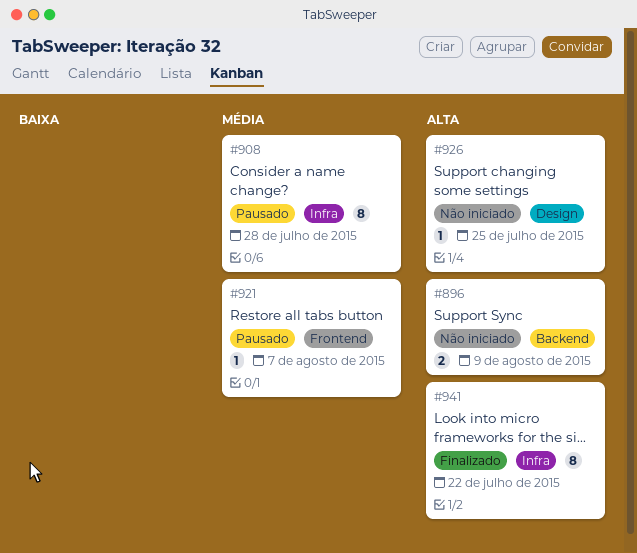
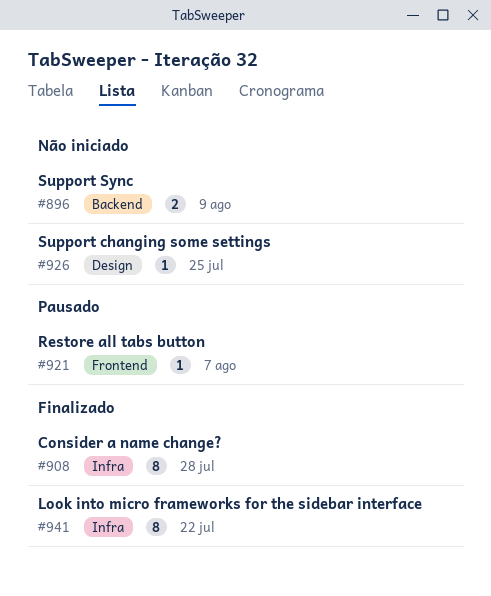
#908, status: Pausado -> Finalizado

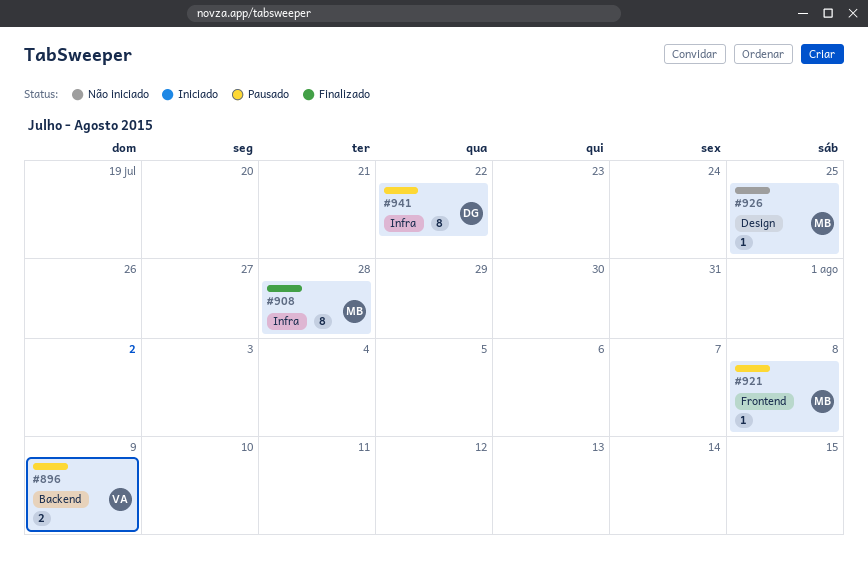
#896, status: Não iniciado -> Pausado
#921, due: Aug 7 -> Aug 8
#941, status: Finalizado -> Pausado

